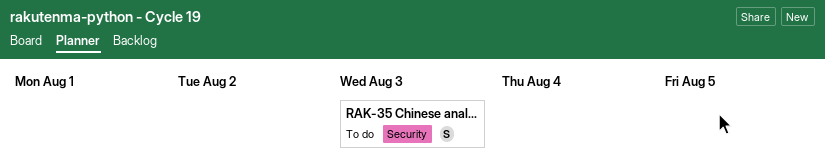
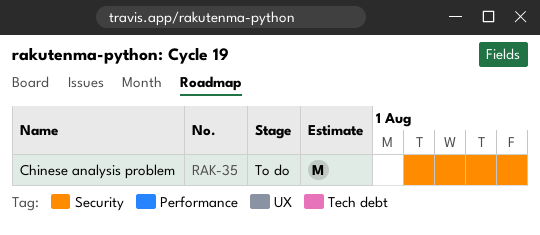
RAK-35, estimate: S -> M
RAK-35, due: Aug 3 -> Aug 5

